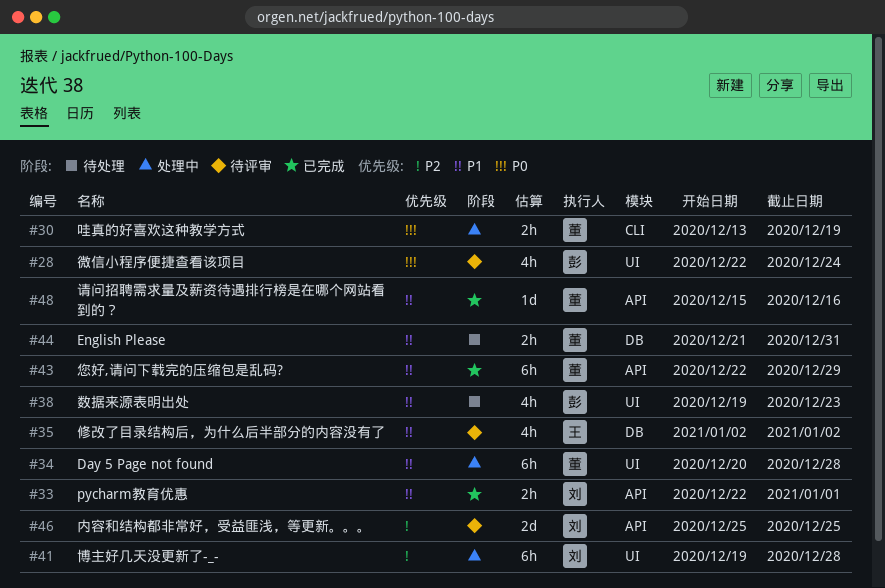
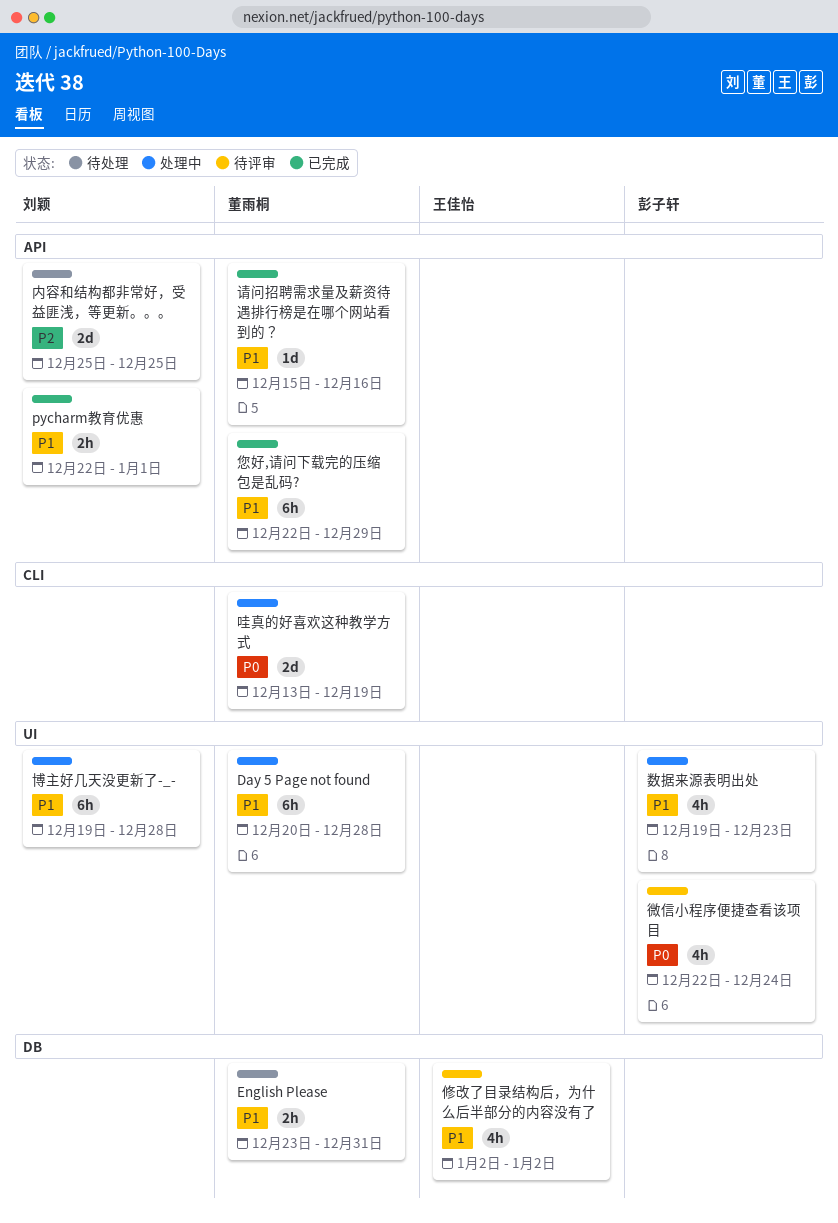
English Please, start: Dec 21 -> Dec 23
内容和结构都非常好，受益匪浅，等更新。。。, status: 待评审 -> 待处理
博主好几天没更新了-_-, priority: P2 -> P1
哇真的好喜欢这种教学方式, estimate: 2h -> 2d
数据来源表明出处, status: 待处理 -> 处理中

